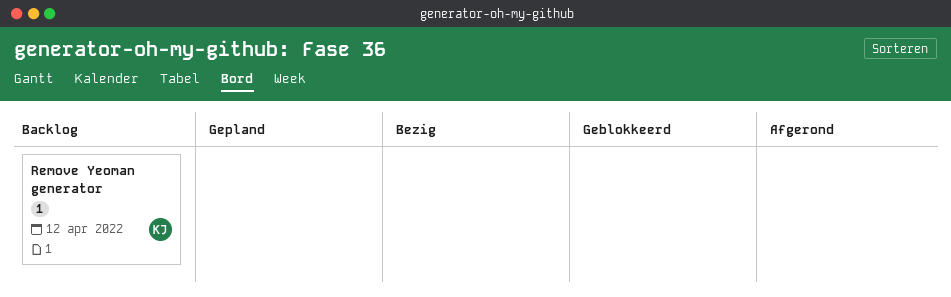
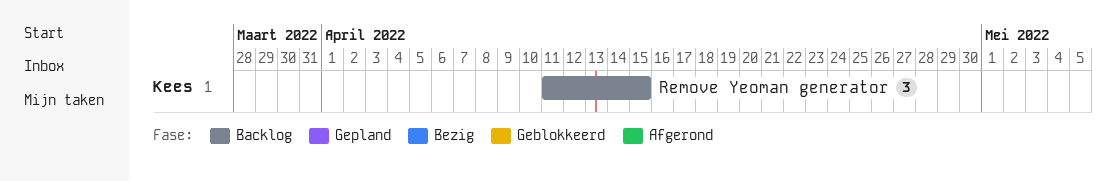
Remove Yeoman generator, estimate: 1 -> 3
Remove Yeoman generator, due: Apr 12 -> Apr 15

